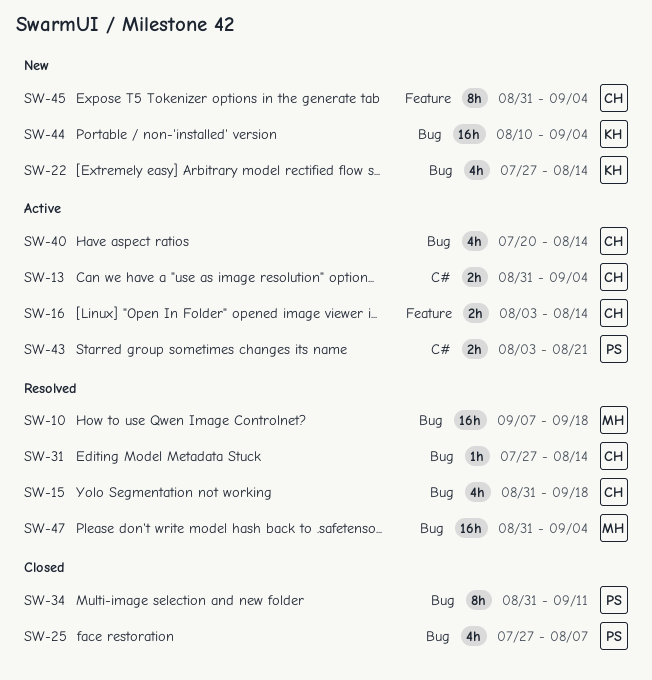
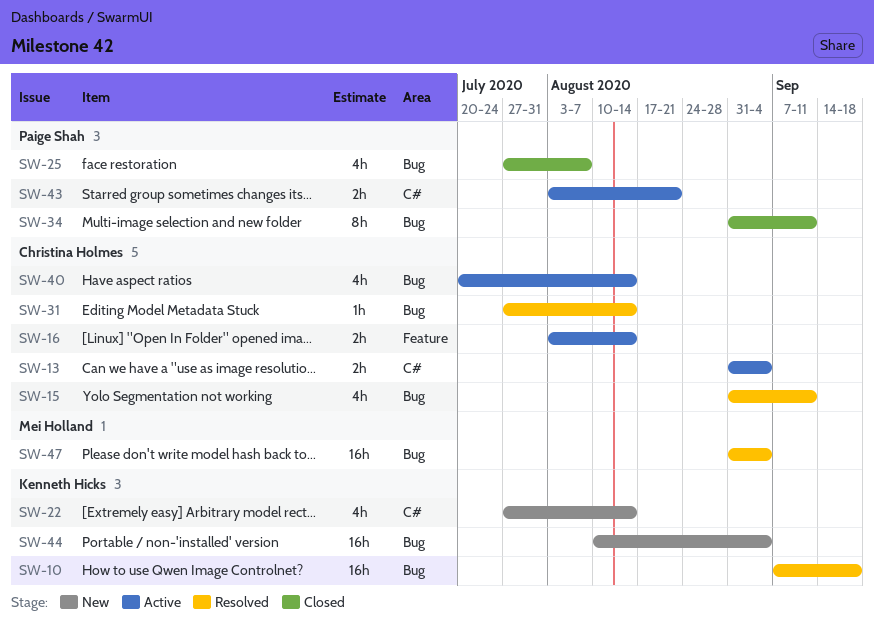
SW-10, owner: Mei Holland -> Kenneth Hicks
SW-15, due: Sep 18 -> Sep 11
SW-22, label: Bug -> C#
SW-45: present -> none

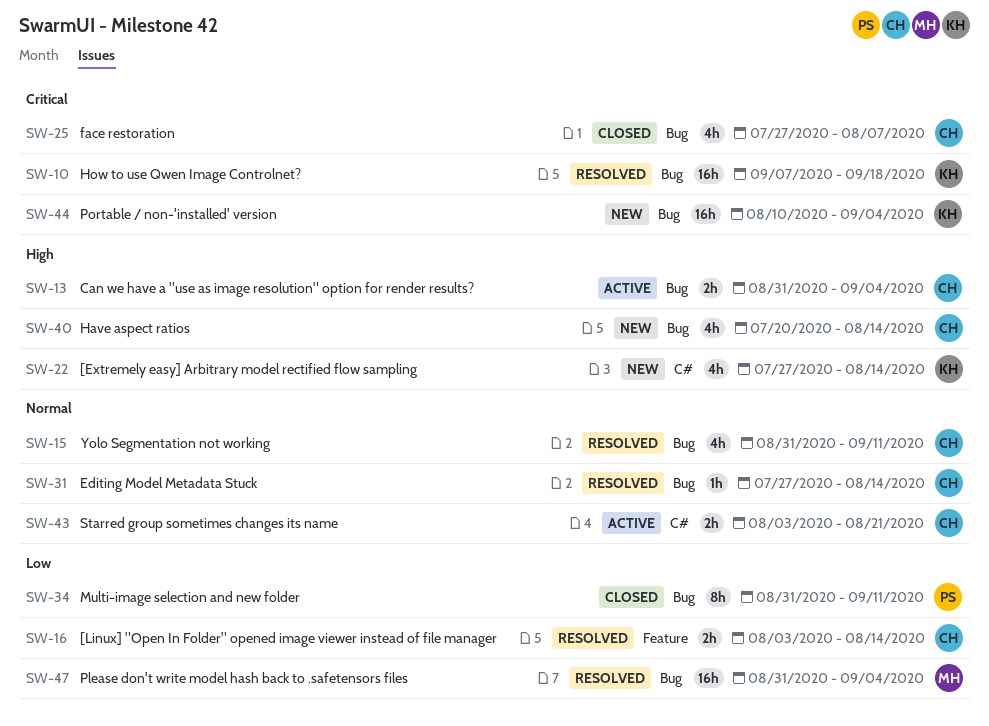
SW-13, label: C# -> Bug
SW-16, status: Active -> Resolved
SW-25, owner: Paige Shah -> Christina Holmes
SW-40, status: Active -> New
SW-43, owner: Paige Shah -> Christina Holmes

